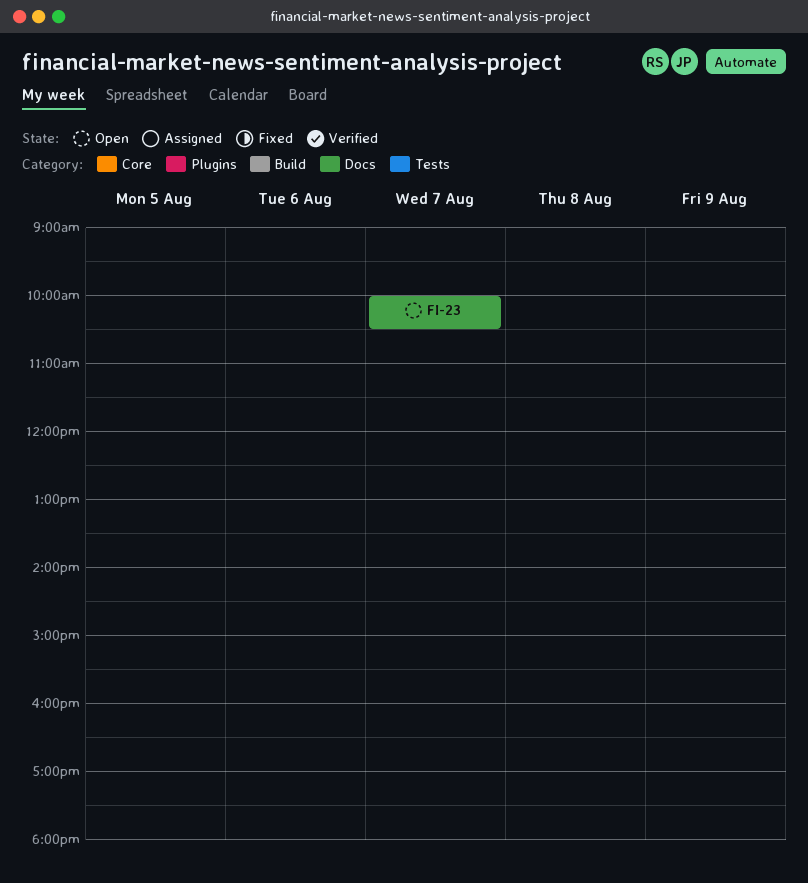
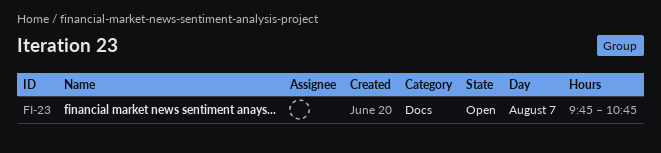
FI-23, begins: 10:00 -> 09:45
FI-23, ends: 10:30 -> 10:45

